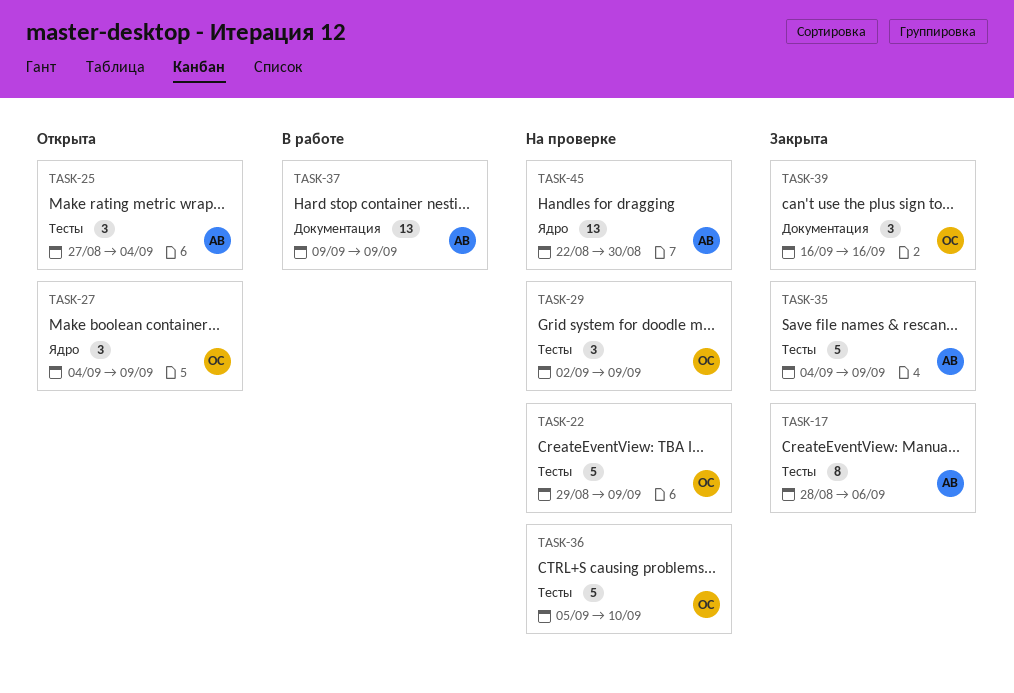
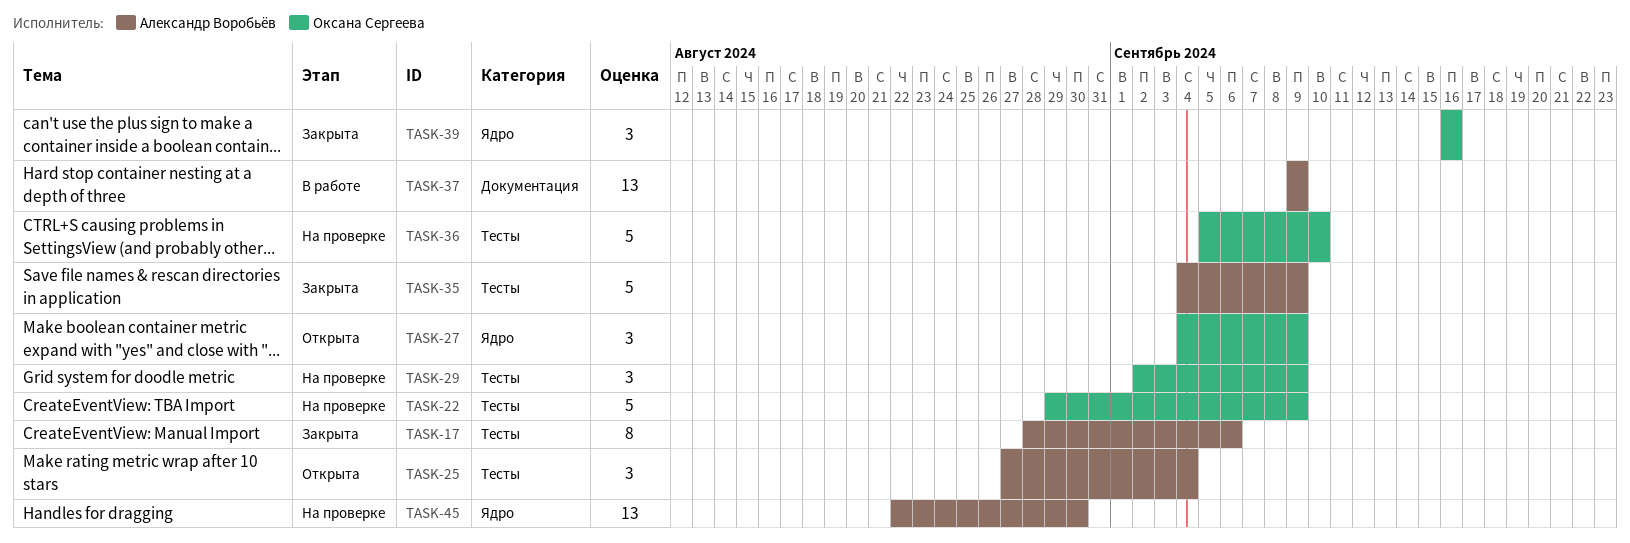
TASK-39, label: Документация -> Ядро

